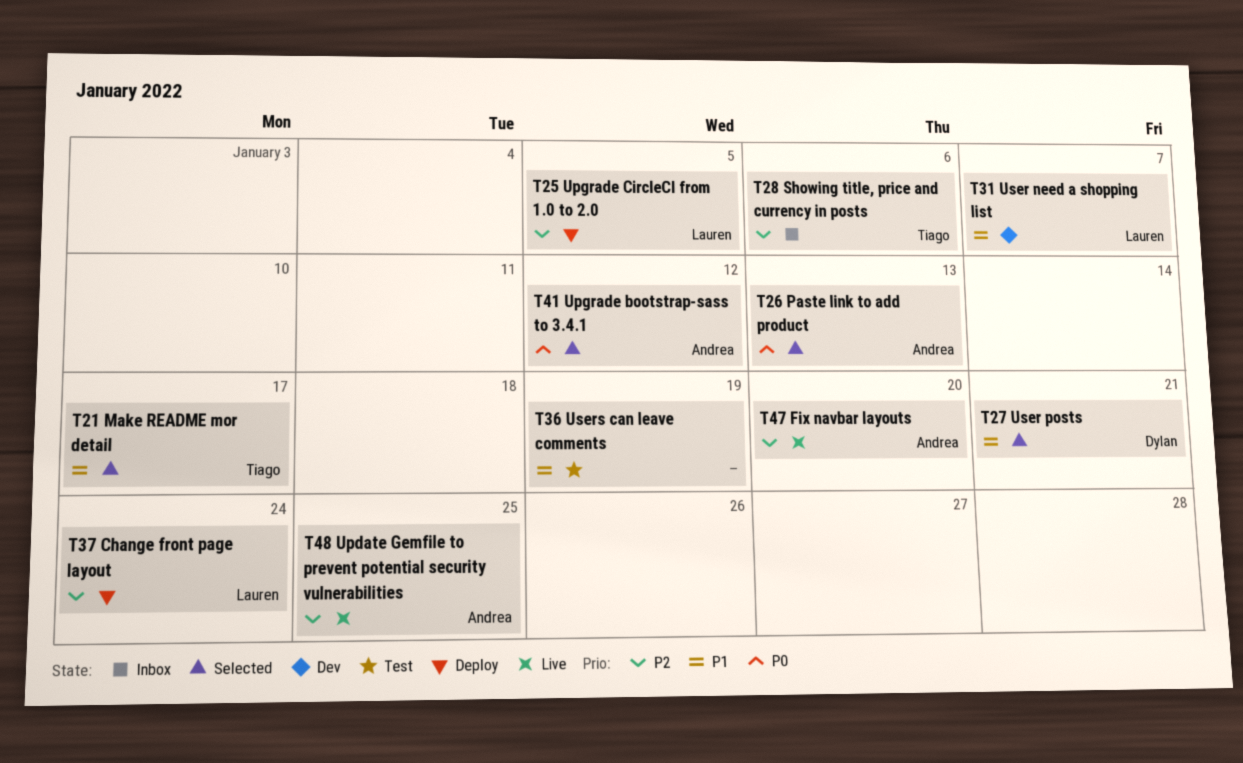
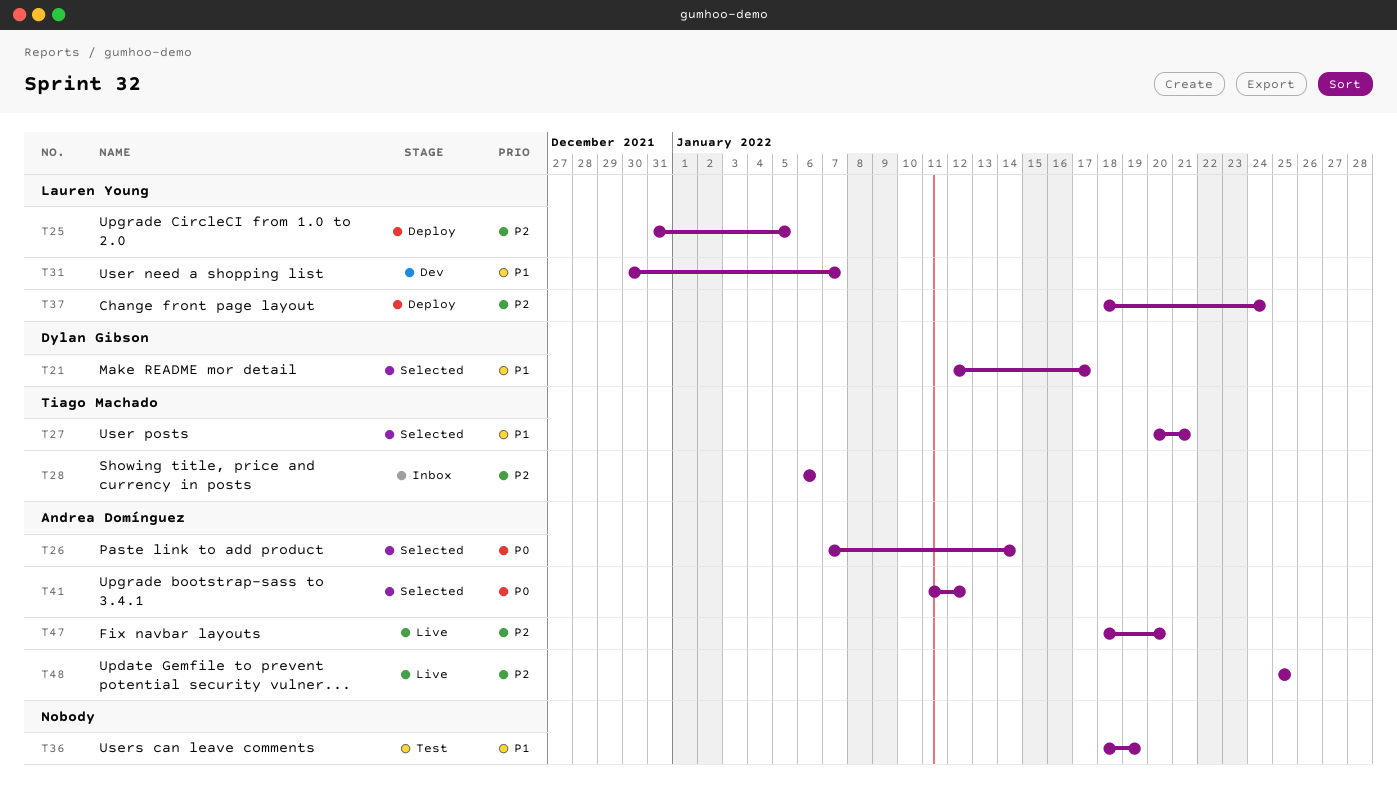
T21, owner: Tiago Machado -> Dylan Gibson
T26, due: Jan 13 -> Jan 14
T27, owner: Dylan Gibson -> Tiago Machado

